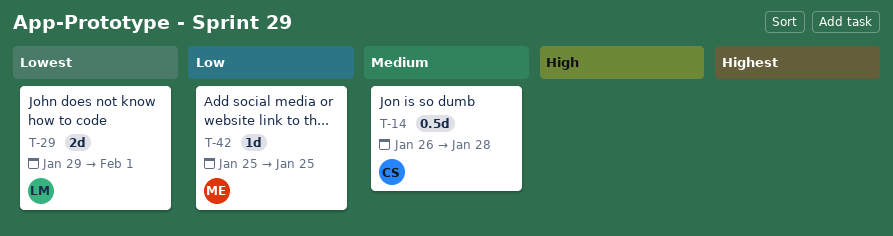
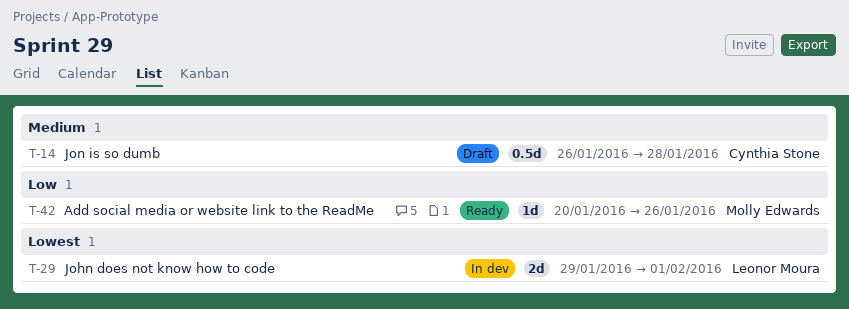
T-42, start: Jan 25 -> Jan 20
T-42, due: Jan 25 -> Jan 26

